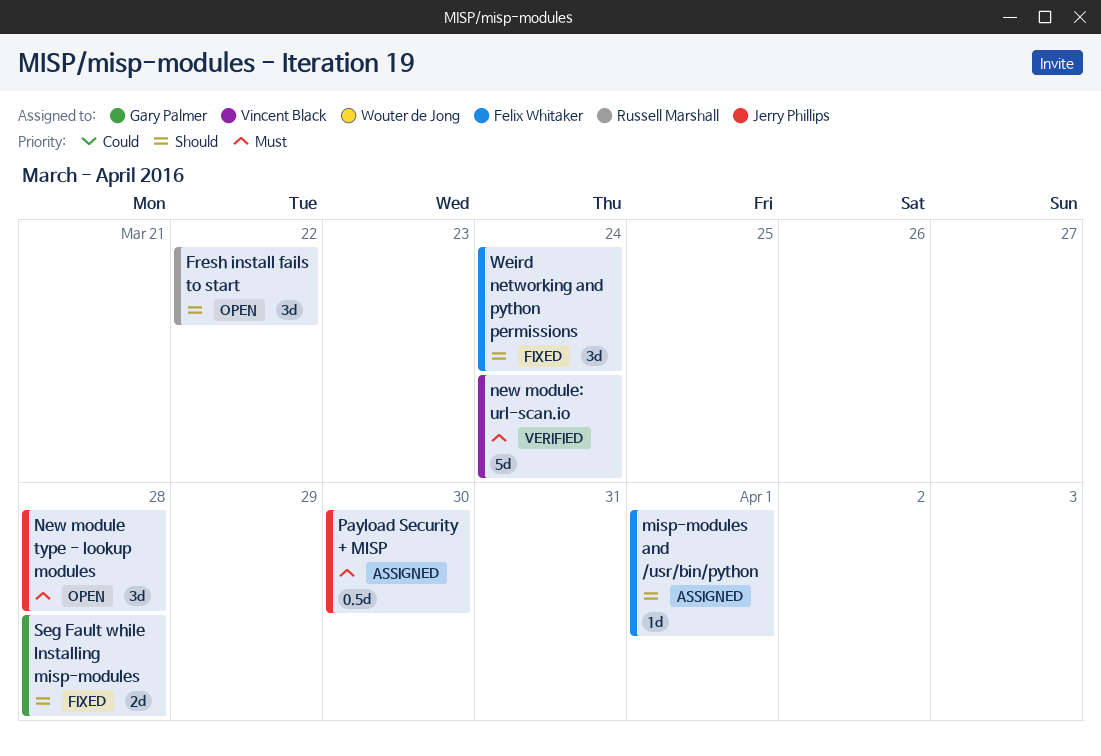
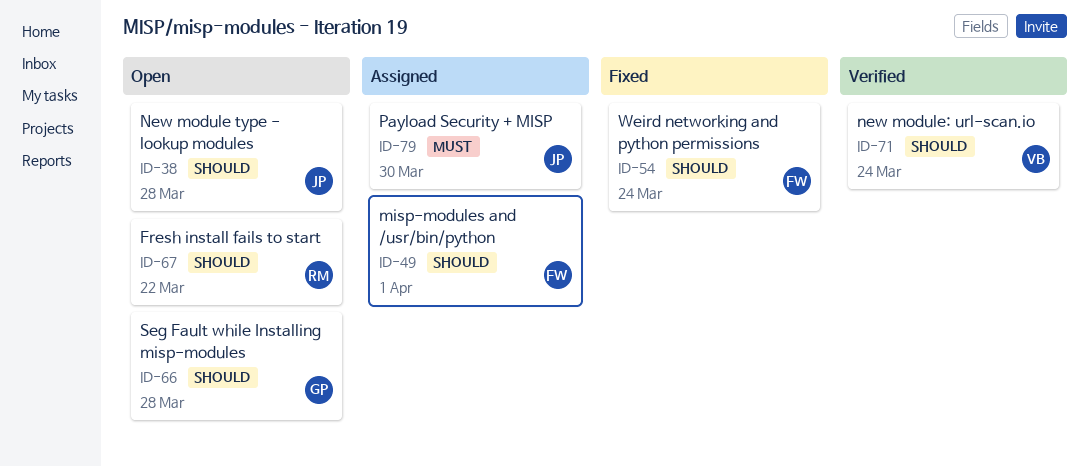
New module type - lookup modules, priority: Must -> Should
new module: url-scan.io, priority: Must -> Should
Seg Fault while Installing misp-modules, status: Fixed -> Open

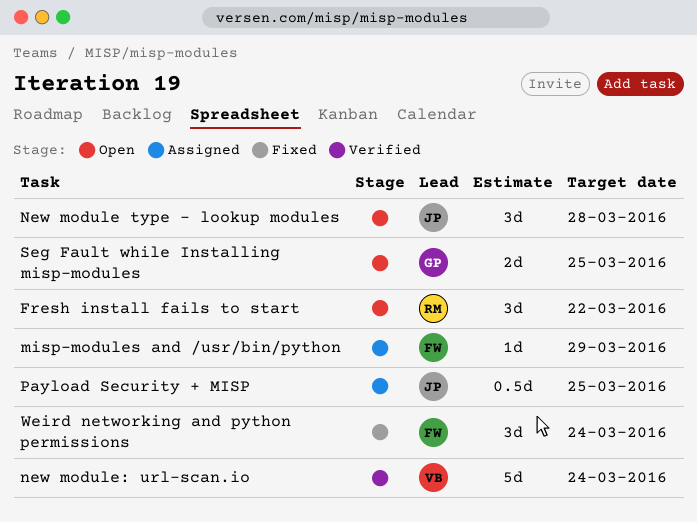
misp-modules and /usr/bin/python, due: Apr 1 -> Mar 29
Payload Security + MISP, due: Mar 30 -> Mar 25
Seg Fault while Installing misp-modules, due: Mar 28 -> Mar 25

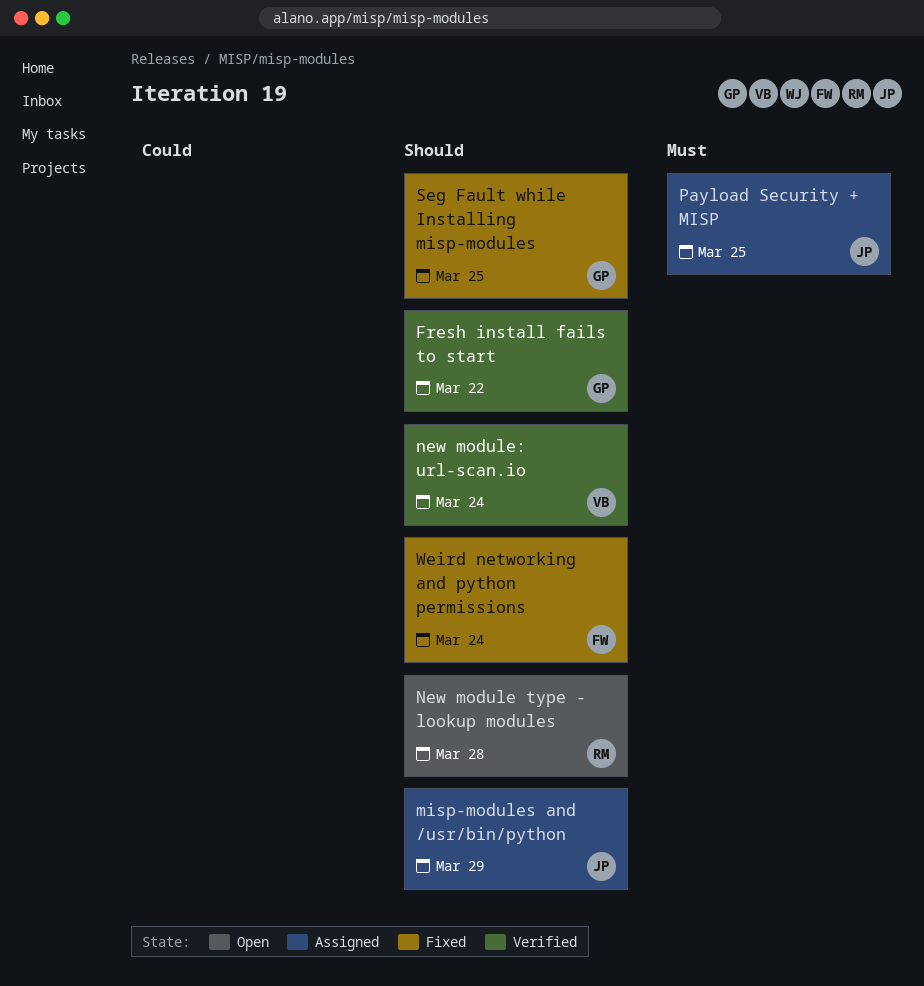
Fresh install fails to start, status: Open -> Verified
Fresh install fails to start, owner: RM -> GP
misp-modules and /usr/bin/python, owner: FW -> JP
New module type - lookup modules, owner: JP -> RM
Seg Fault while Installing misp-modules, status: Open -> Fixed

